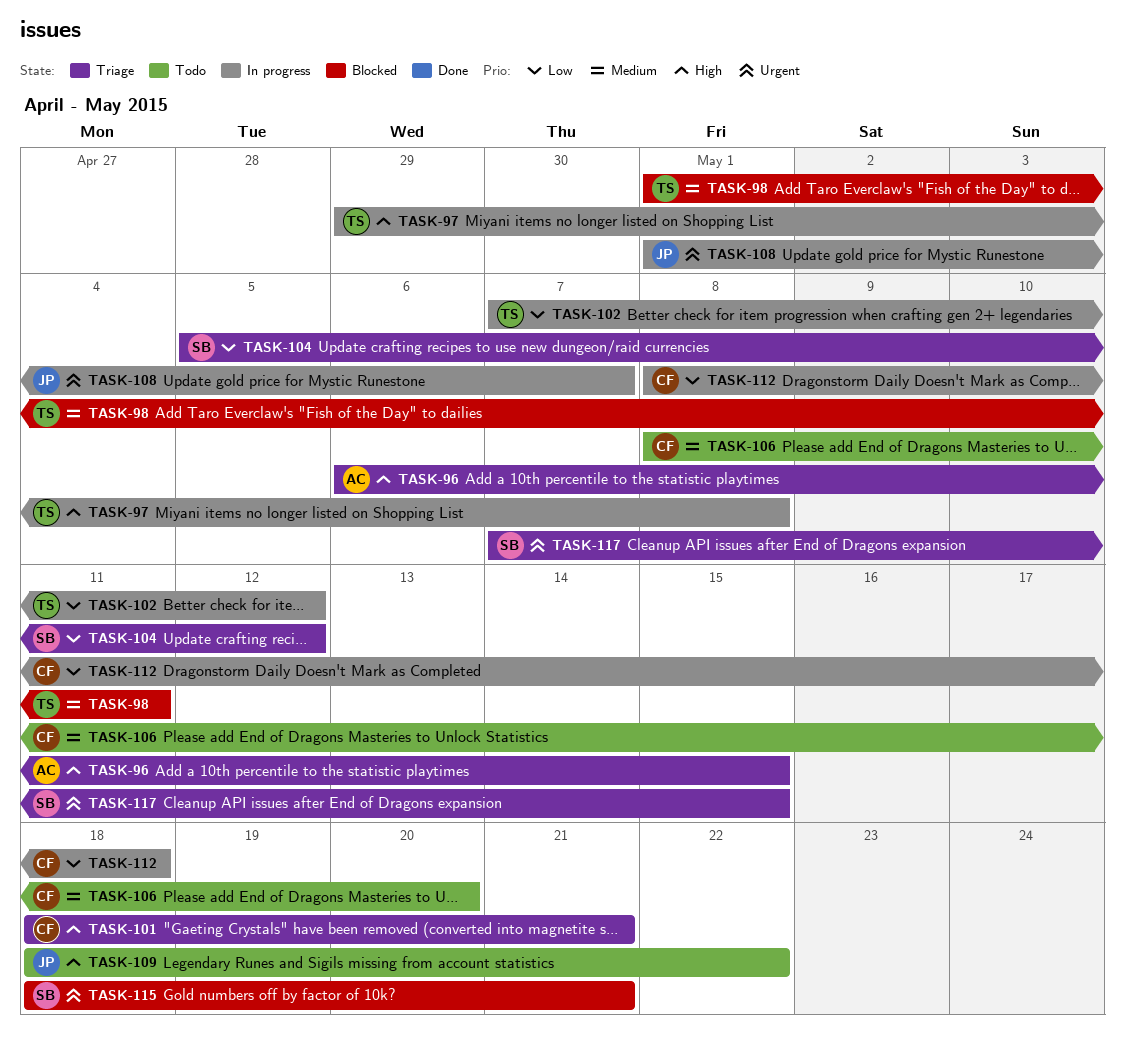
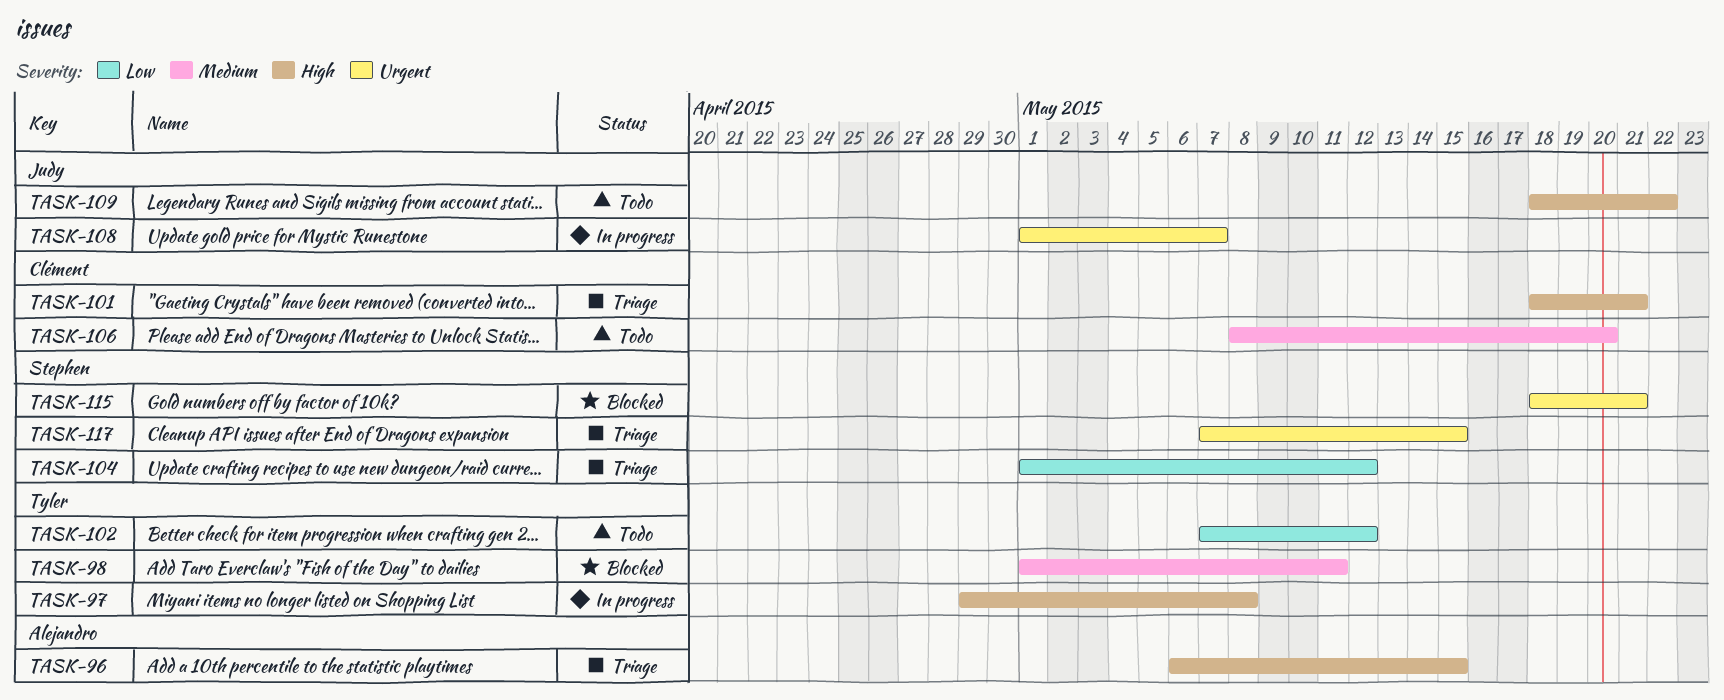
TASK-102, status: In progress -> Todo
TASK-104, start: May 5 -> May 1
TASK-112: present -> none

